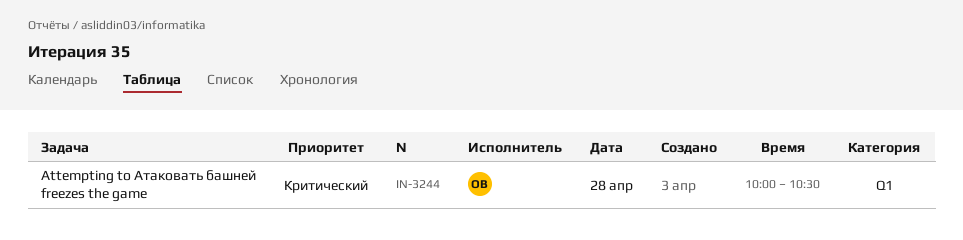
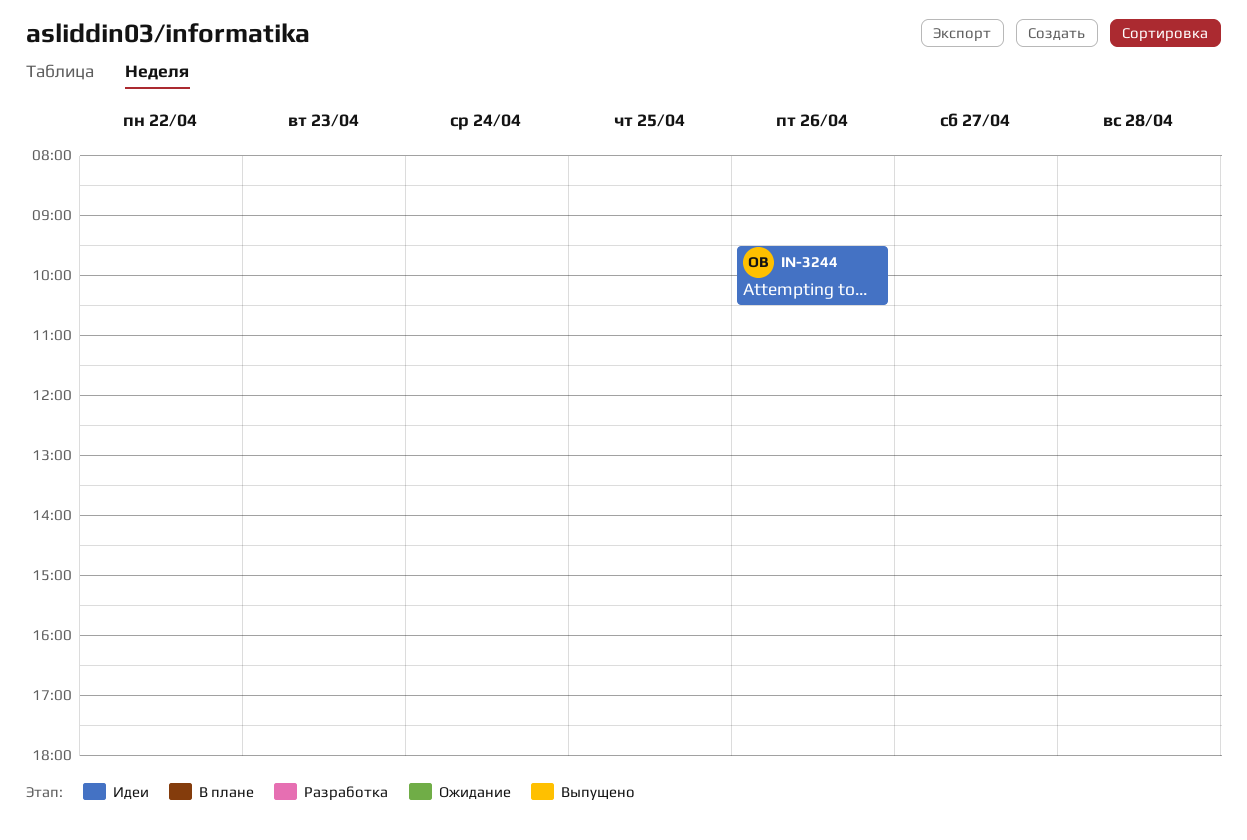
IN-3244, day: Apr 28 -> Apr 26
IN-3244, begins: 10:00 -> 09:30

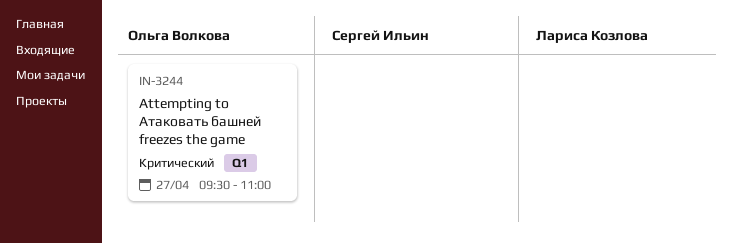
IN-3244, day: Apr 26 -> Apr 27
IN-3244, ends: 10:30 -> 11:00

